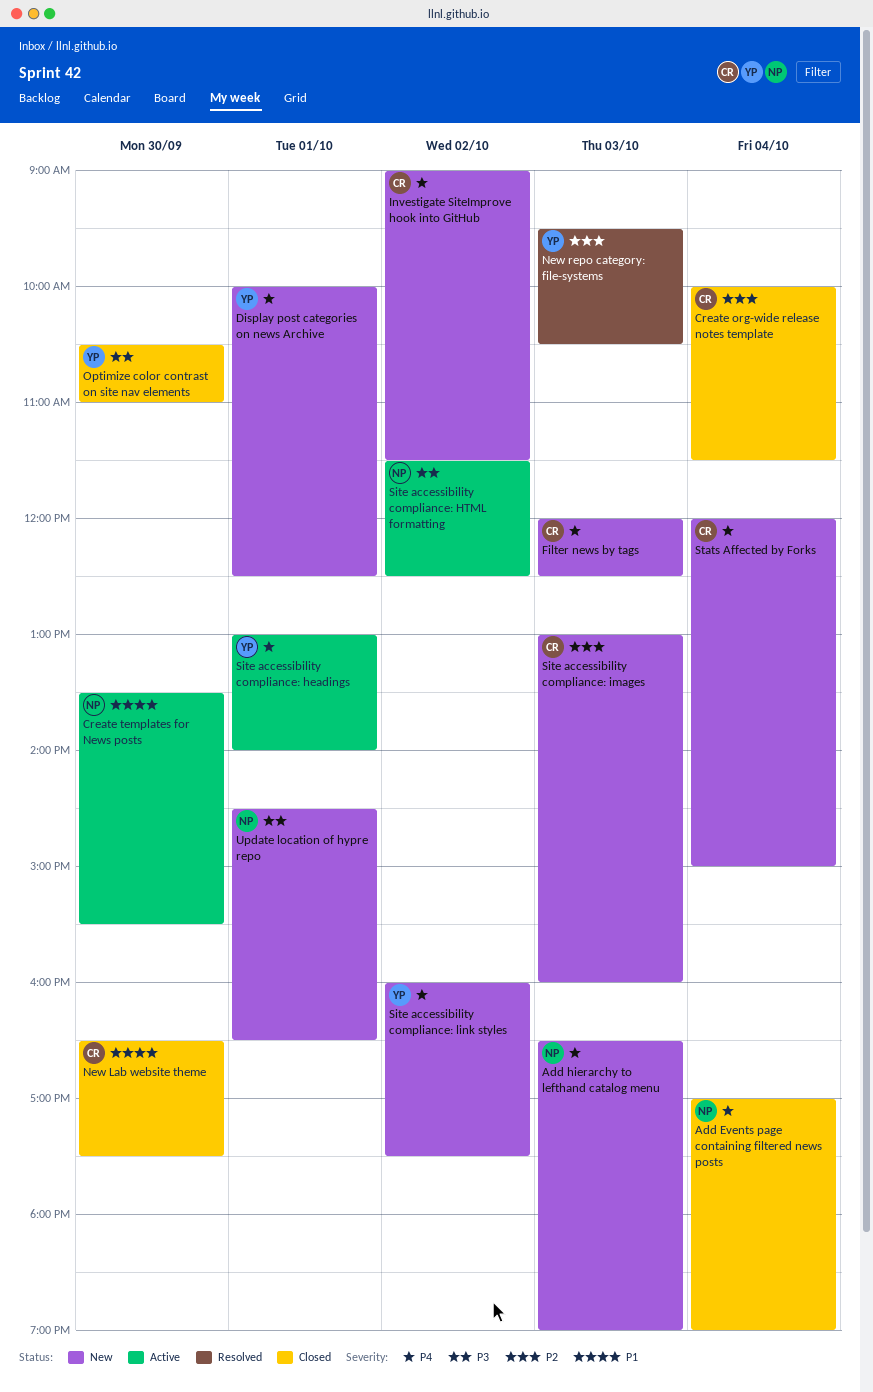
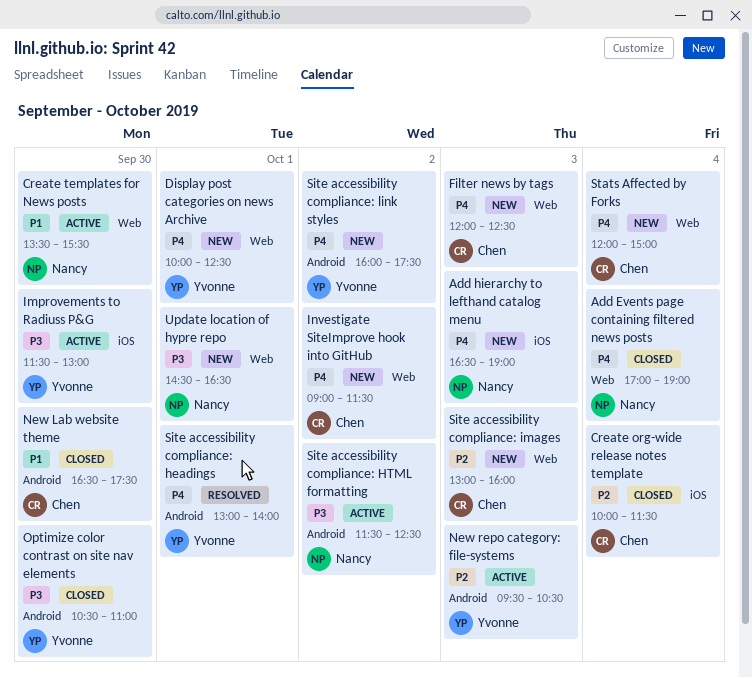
Improvements to Radiuss P&G: none -> present
New repo category: file-systems, status: Resolved -> Active
Site accessibility compliance: headings, status: Active -> Resolved

